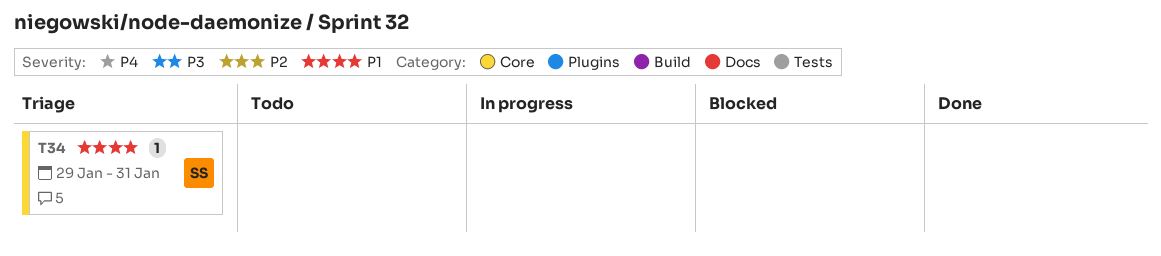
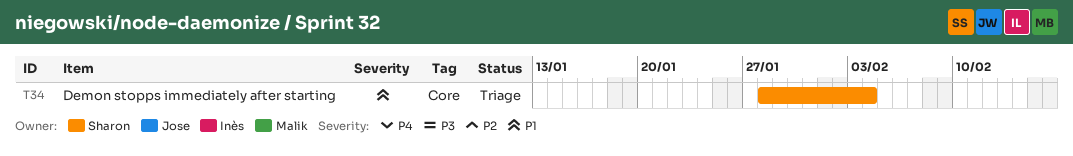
T34, start: Jan 29 -> Jan 28
T34, due: Jan 31 -> Feb 4

